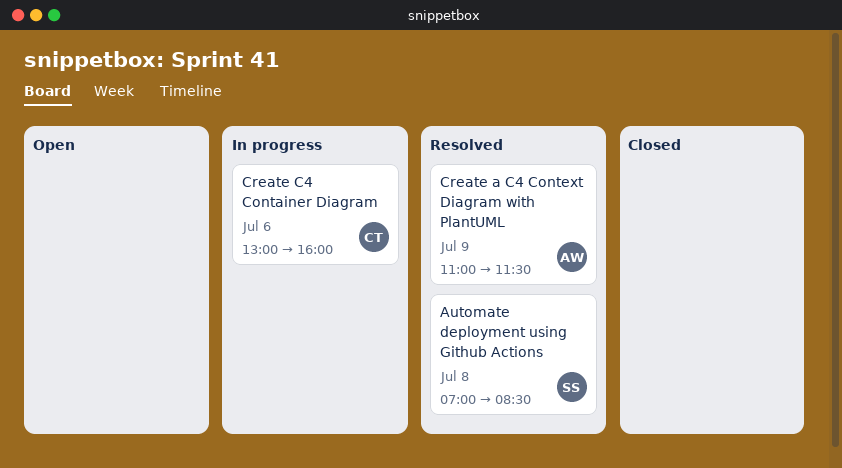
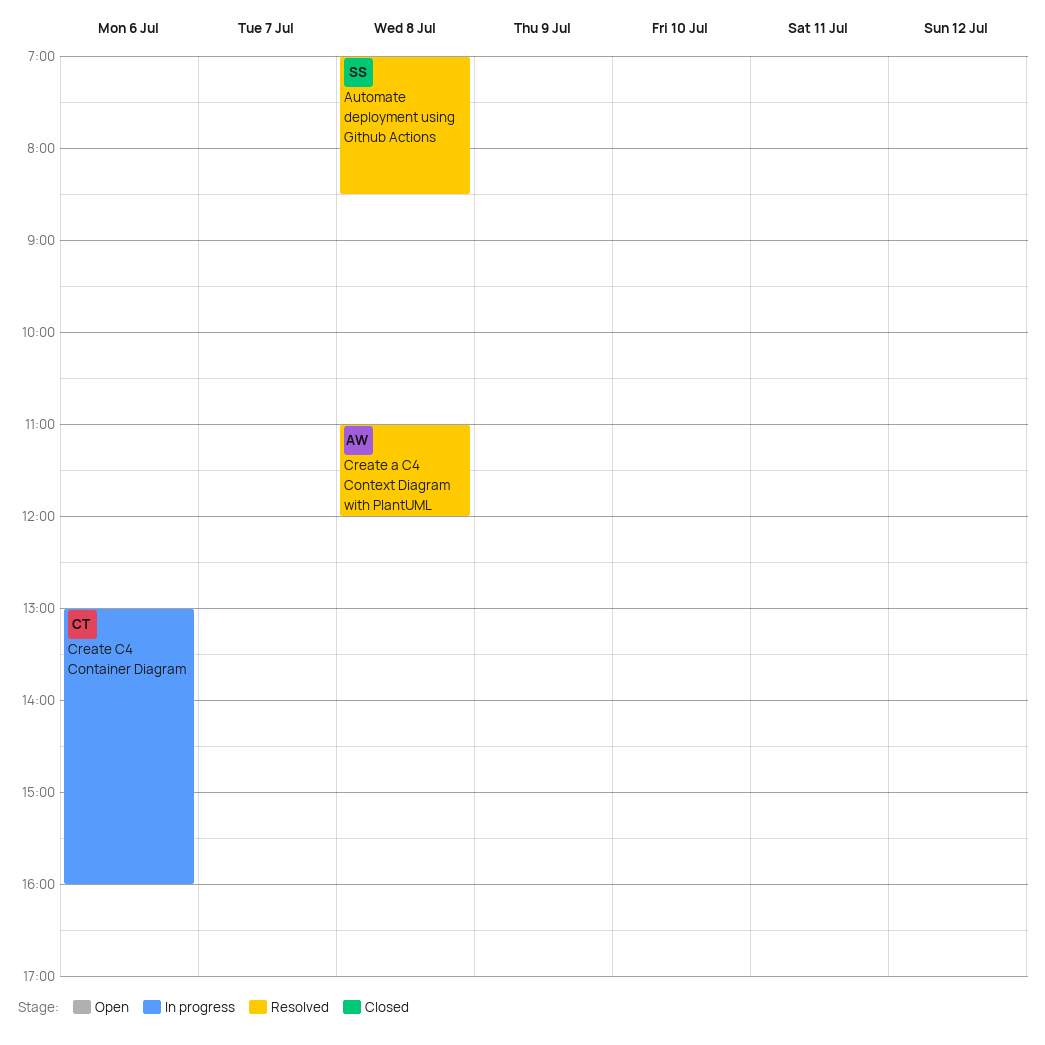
Create a C4 Context Diagram with PlantUML, day: Jul 9 -> Jul 8
Create a C4 Context Diagram with PlantUML, ends: 11:30 -> 12:00

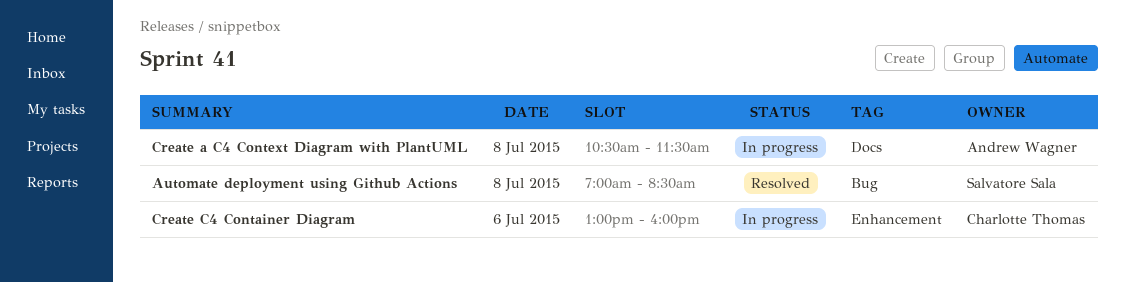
Create a C4 Context Diagram with PlantUML, status: Resolved -> In progress
Create a C4 Context Diagram with PlantUML, begins: 11:00 -> 10:30
Create a C4 Context Diagram with PlantUML, ends: 12:00 -> 11:30

